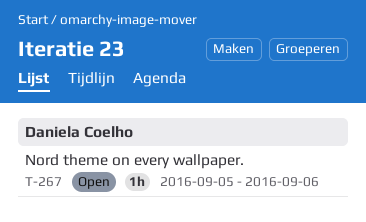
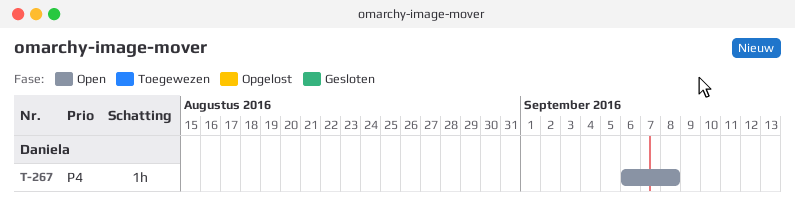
T-267, start: Sep 5 -> Sep 6
T-267, due: Sep 6 -> Sep 8

